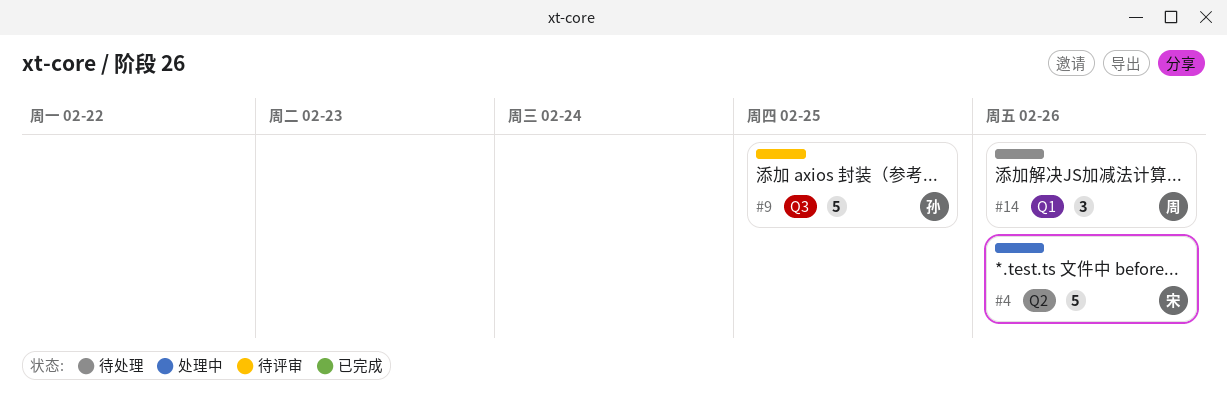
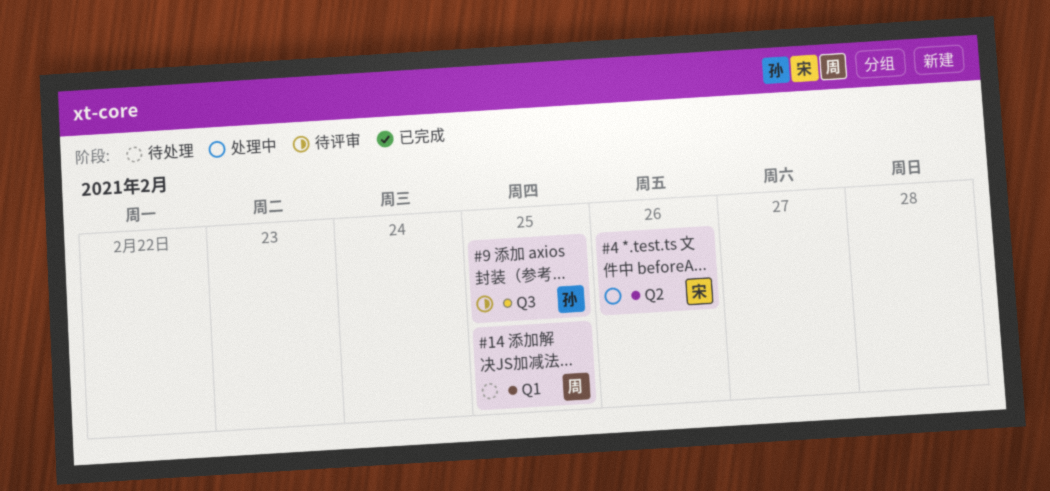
#14, due: Feb 26 -> Feb 25

